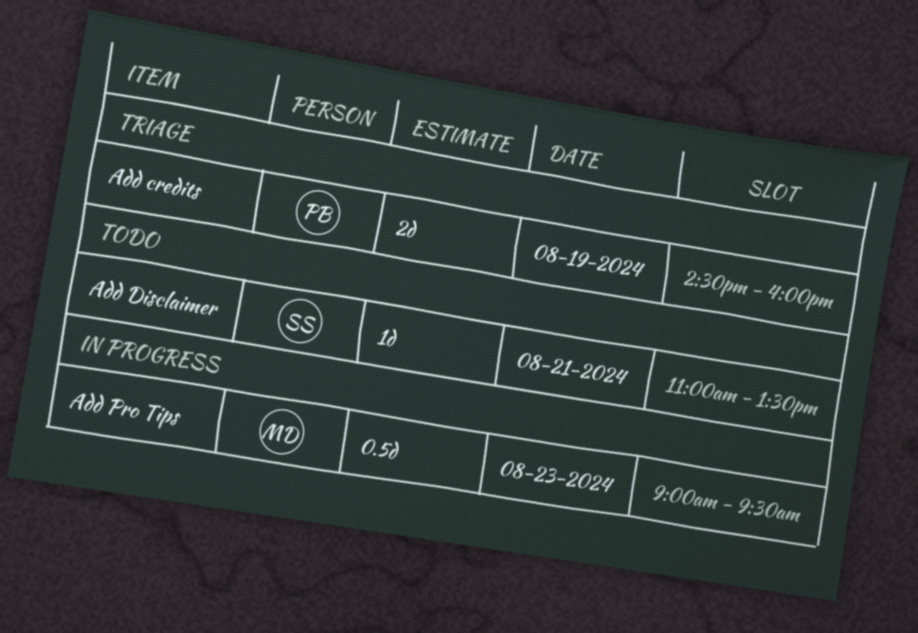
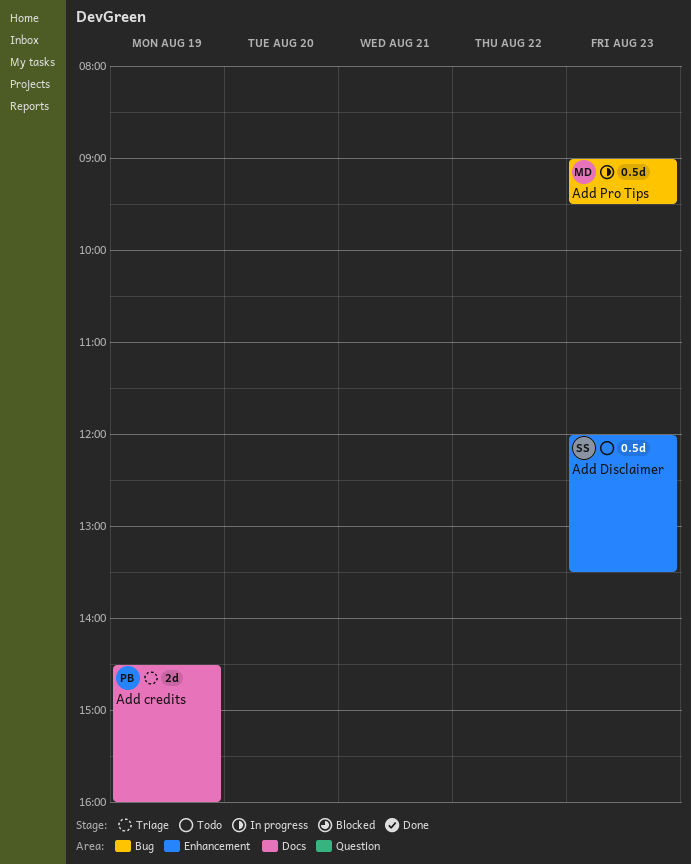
Add Disclaimer, estimate: 1d -> 0.5d
Add Disclaimer, day: Aug 21 -> Aug 23
Add Disclaimer, begins: 11:00 -> 12:00

